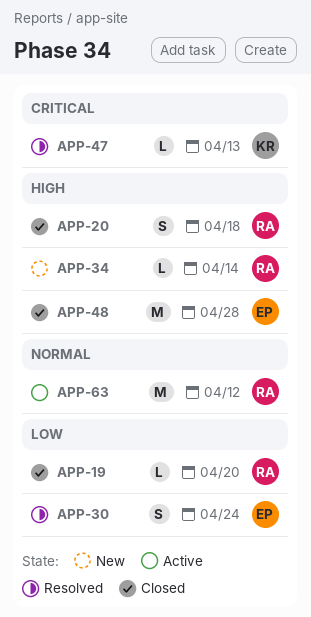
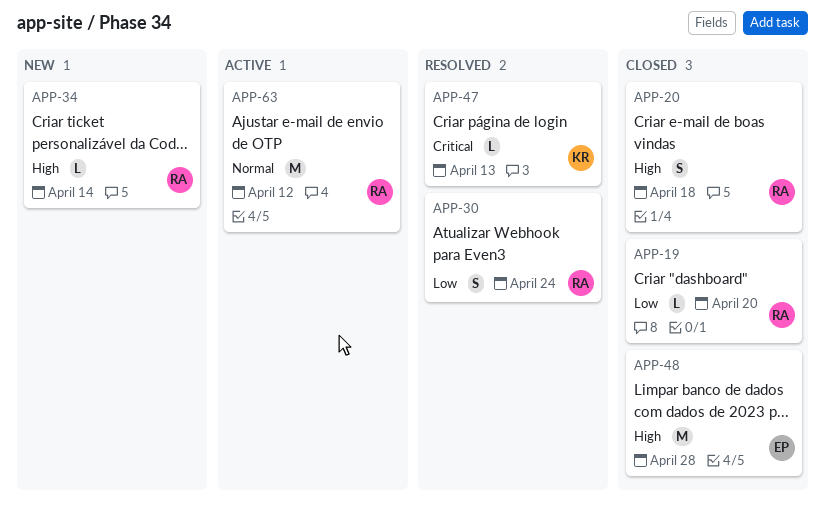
APP-30, owner: EP -> RA

